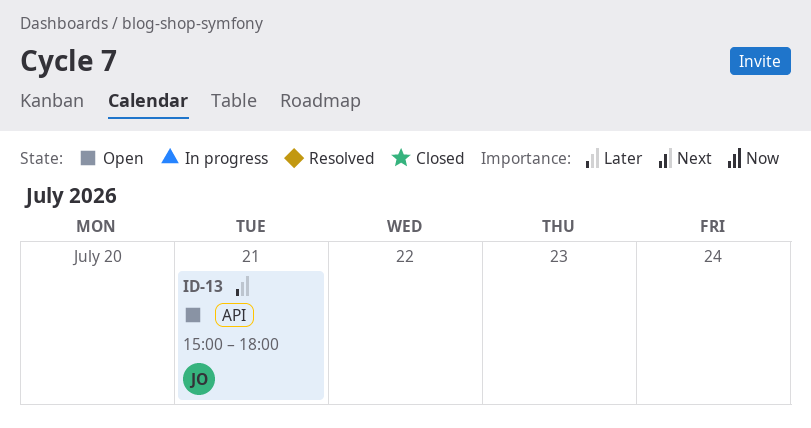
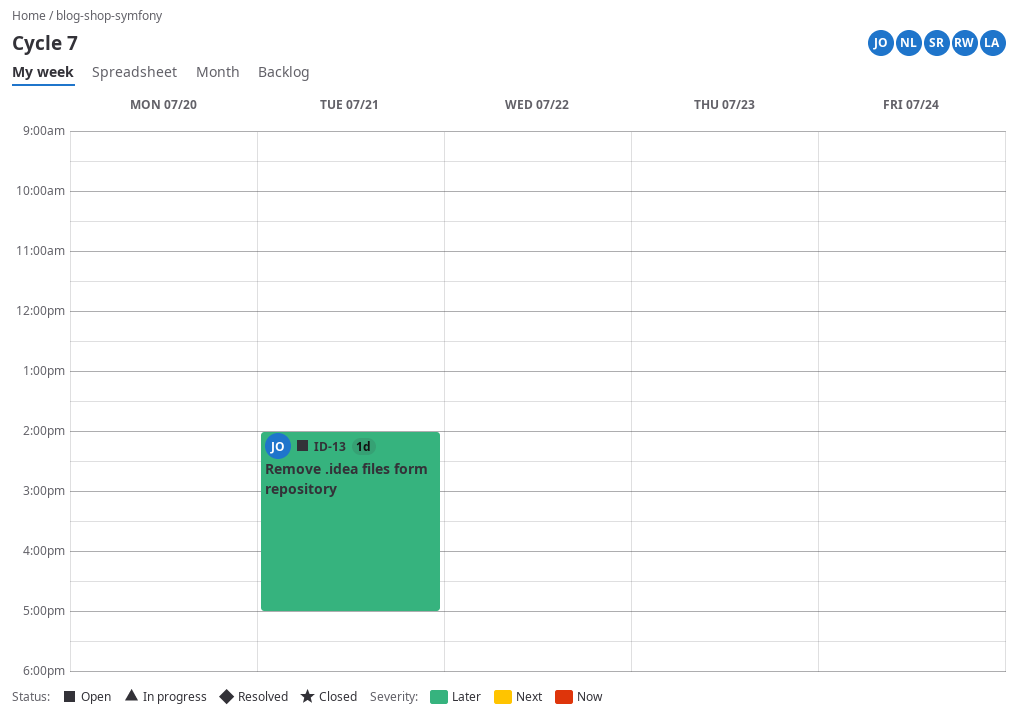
ID-13, begins: 15:00 -> 14:00
ID-13, ends: 18:00 -> 17:00

